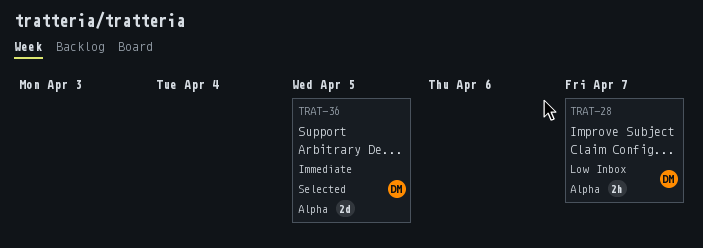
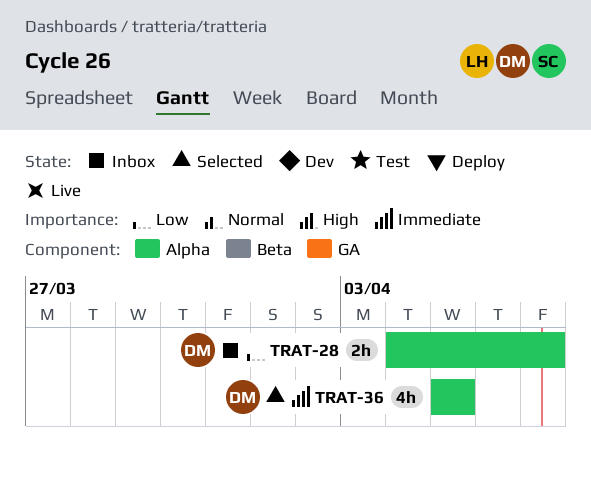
TRAT-36, estimate: 2d -> 4h

